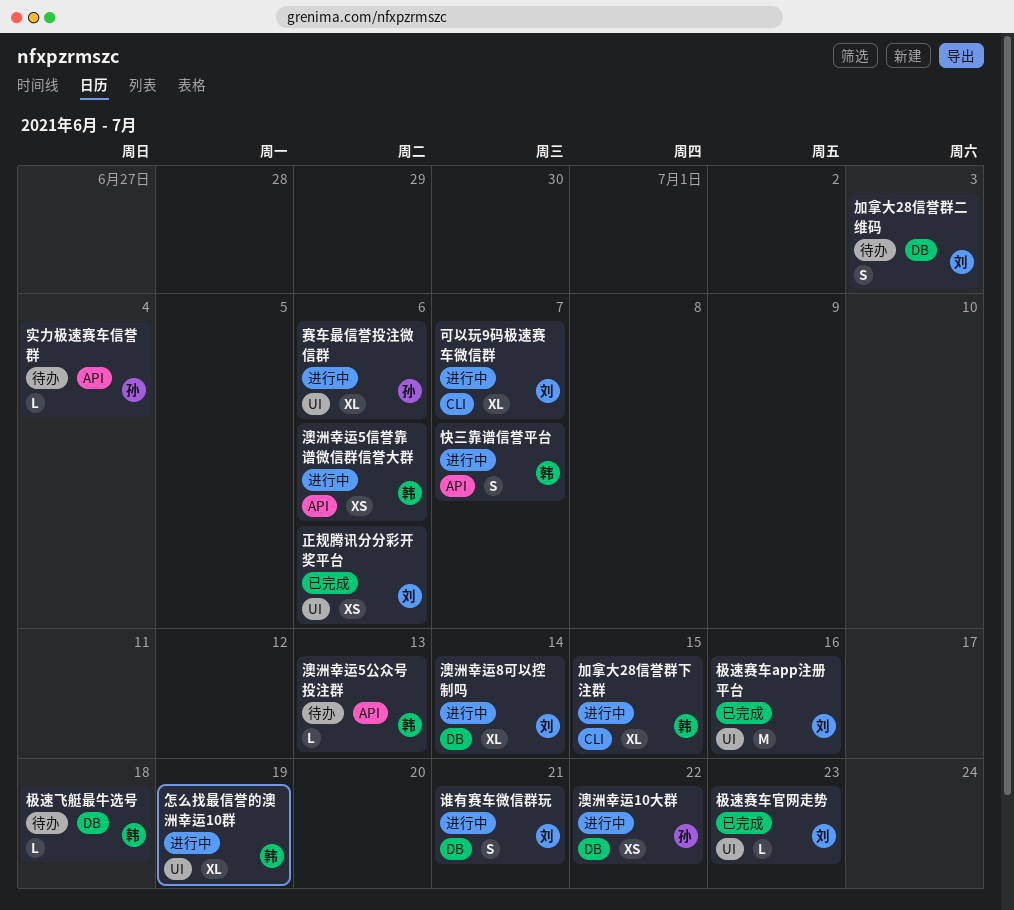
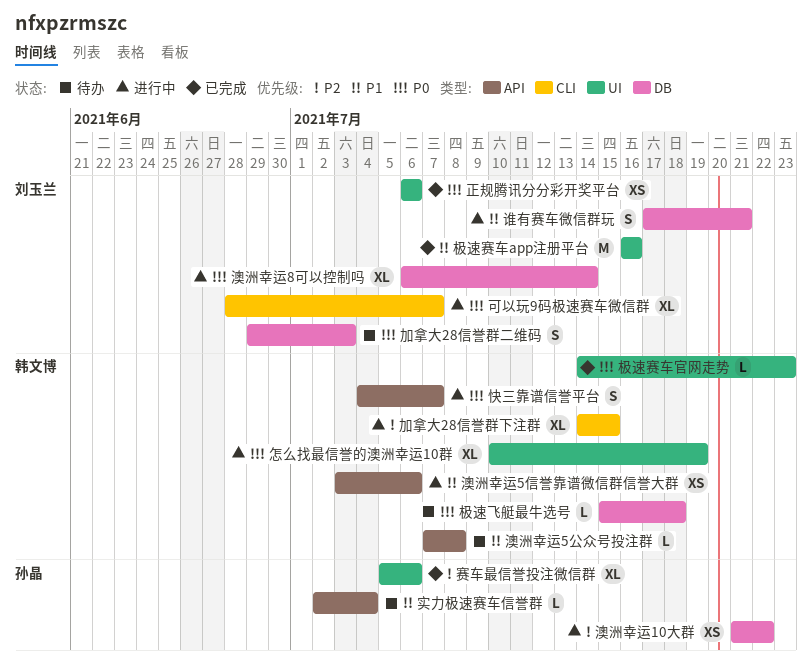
极速赛车官网走势, owner: 刘玉兰 -> 韩文博
澳洲幸运5公众号投注群, due: Jul 13 -> Jul 8
赛车最信誉投注微信群, status: 进行中 -> 已完成

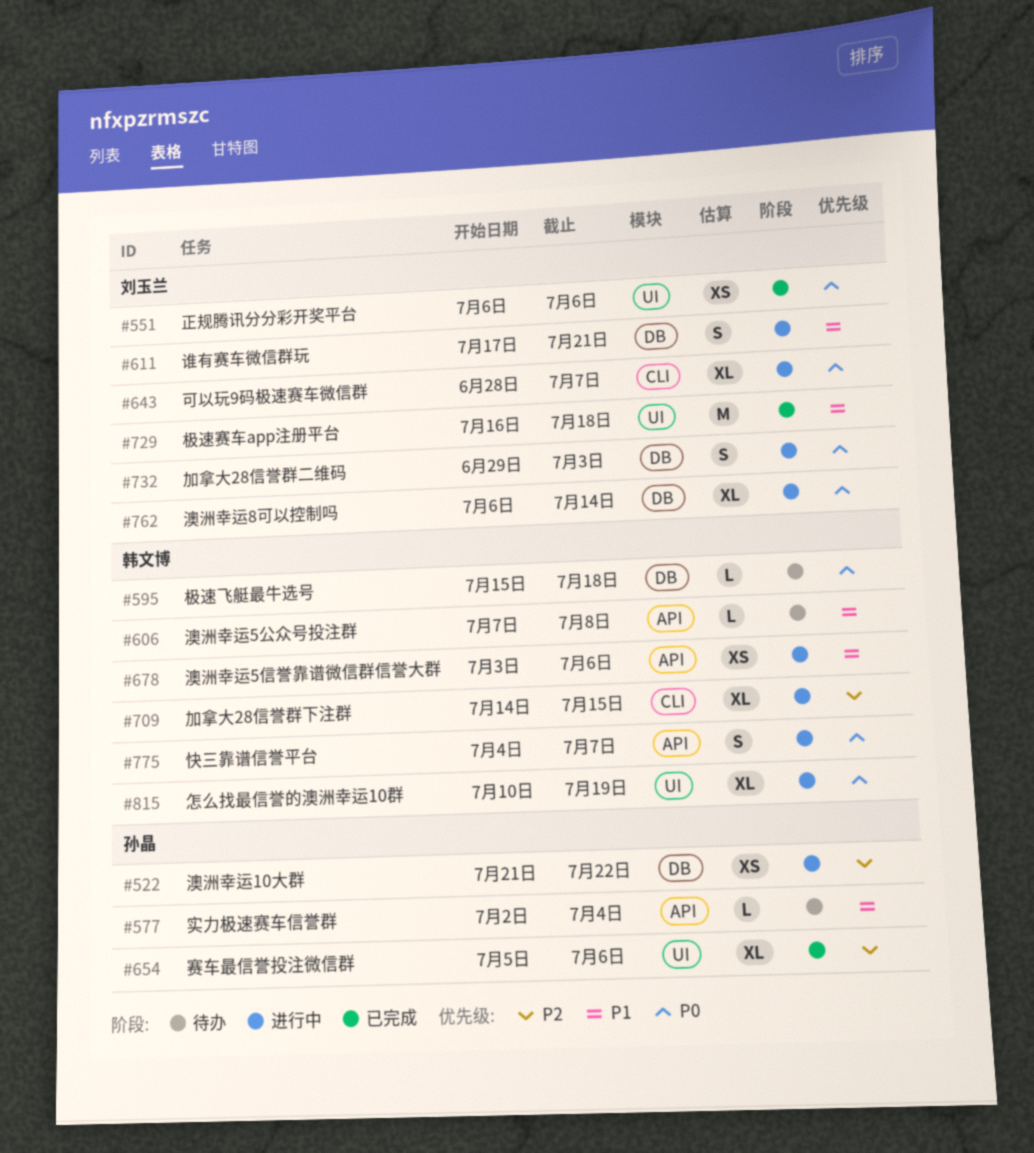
加拿大28信誉群二维码, status: 待办 -> 进行中
极速赛车app注册平台, due: Jul 16 -> Jul 18
极速赛车官网走势: present -> none

